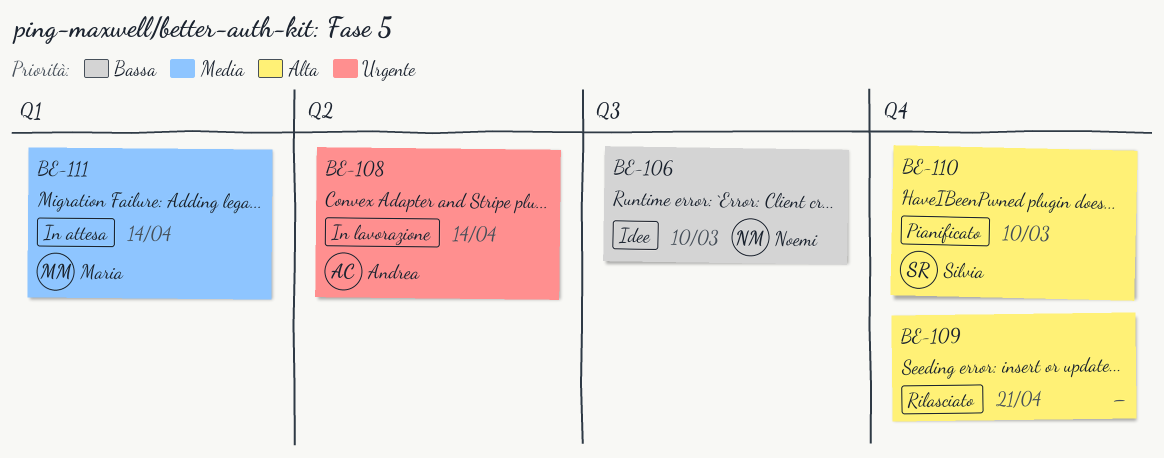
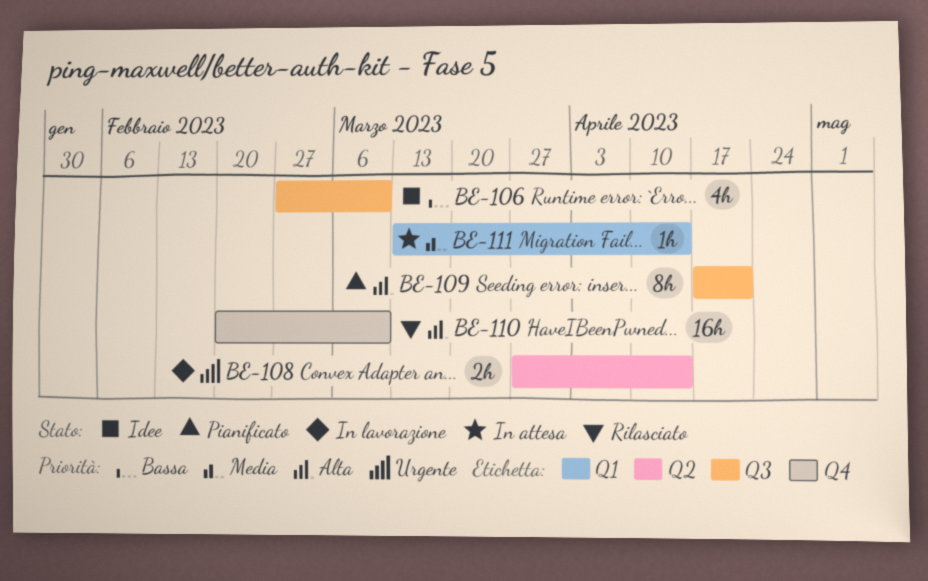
BE-109, status: Rilasciato -> Pianificato
BE-109, label: Q4 -> Q3
BE-110, status: Pianificato -> Rilasciato

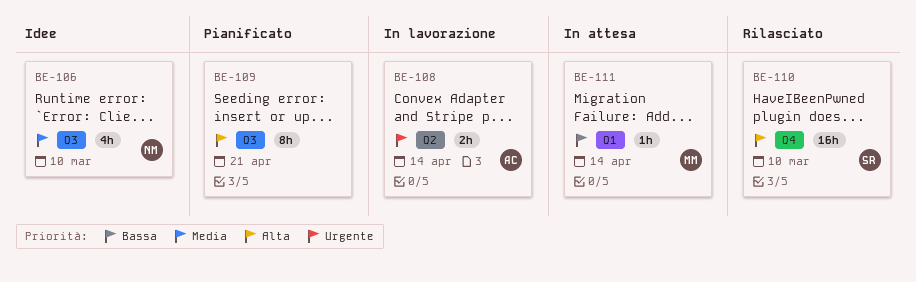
BE-106, priority: Bassa -> Media
BE-111, priority: Media -> Bassa

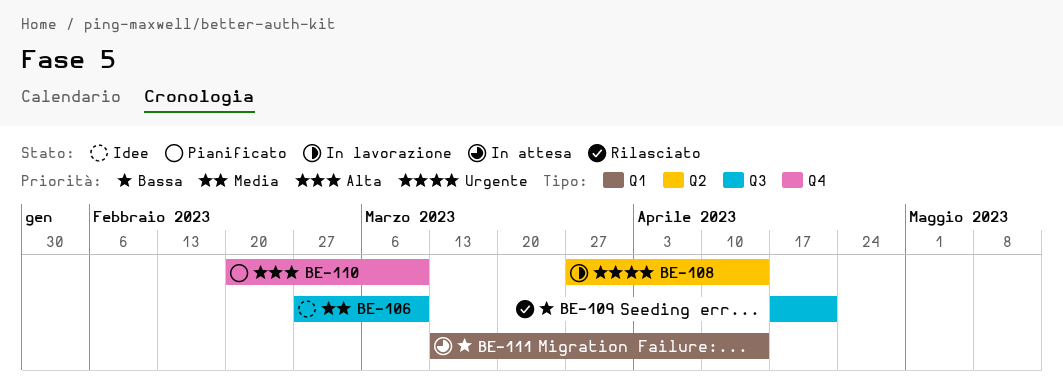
BE-109, status: Pianificato -> Rilasciato
BE-109, priority: Alta -> Bassa
BE-110, status: Rilasciato -> Pianificato

